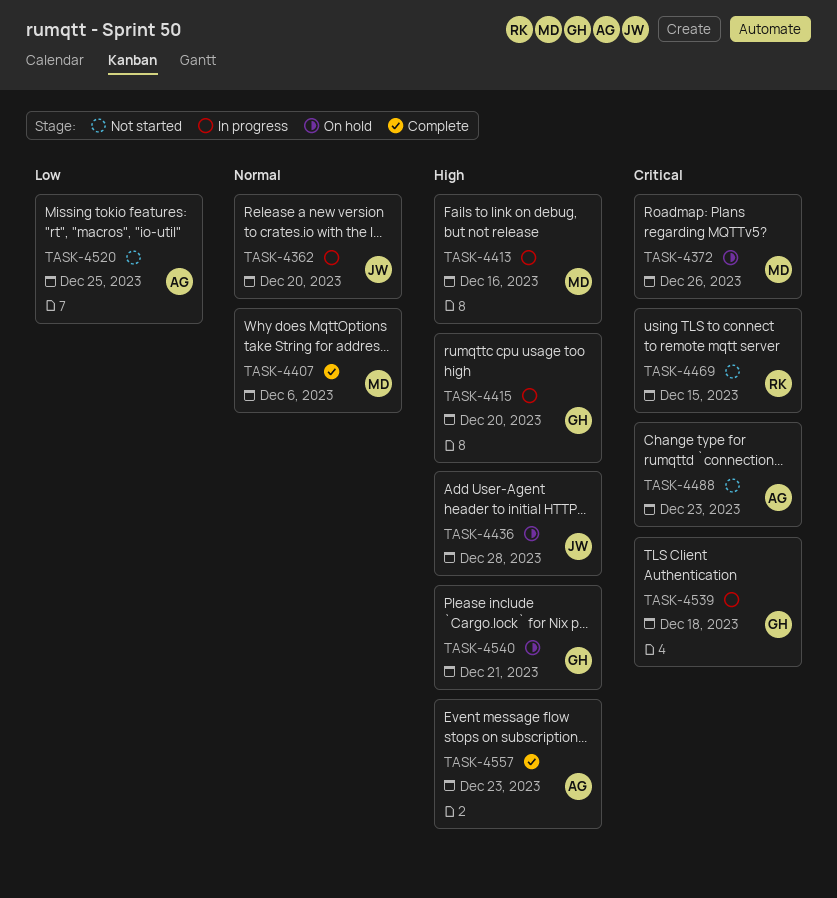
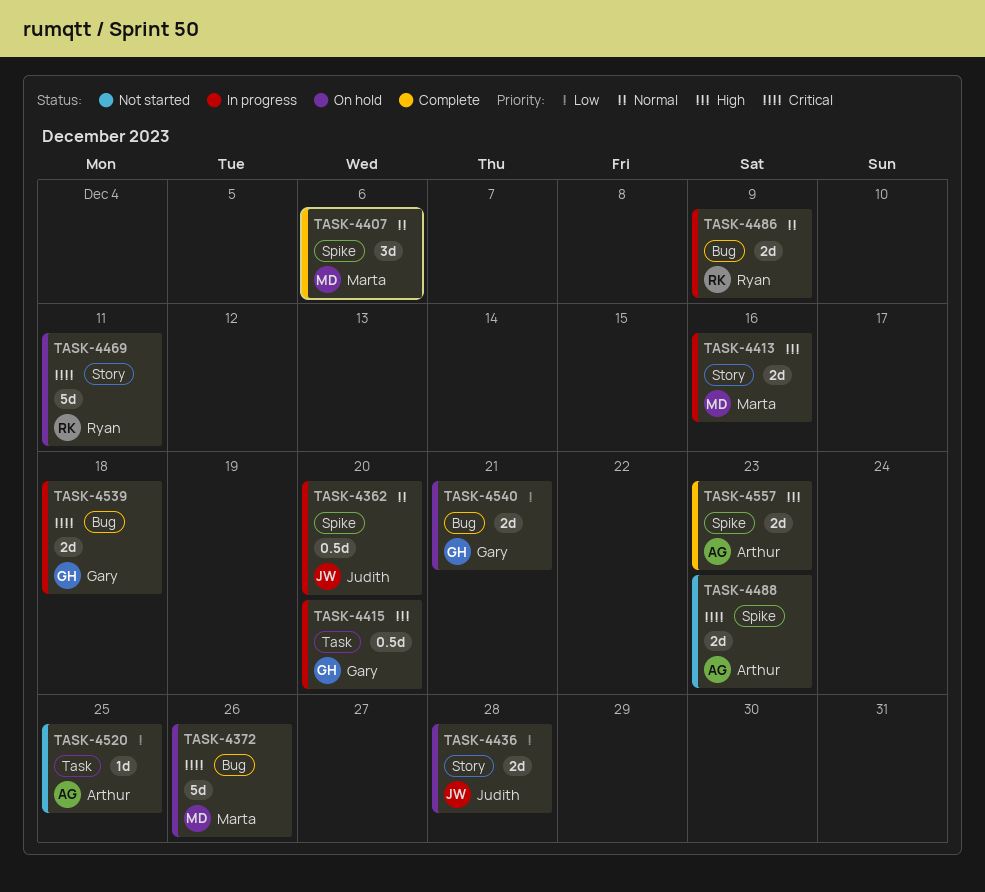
TASK-4436, priority: High -> Low
TASK-4469, status: Not started -> On hold
TASK-4469, due: Dec 15 -> Dec 11
TASK-4486: none -> present
TASK-4540, priority: High -> Low

